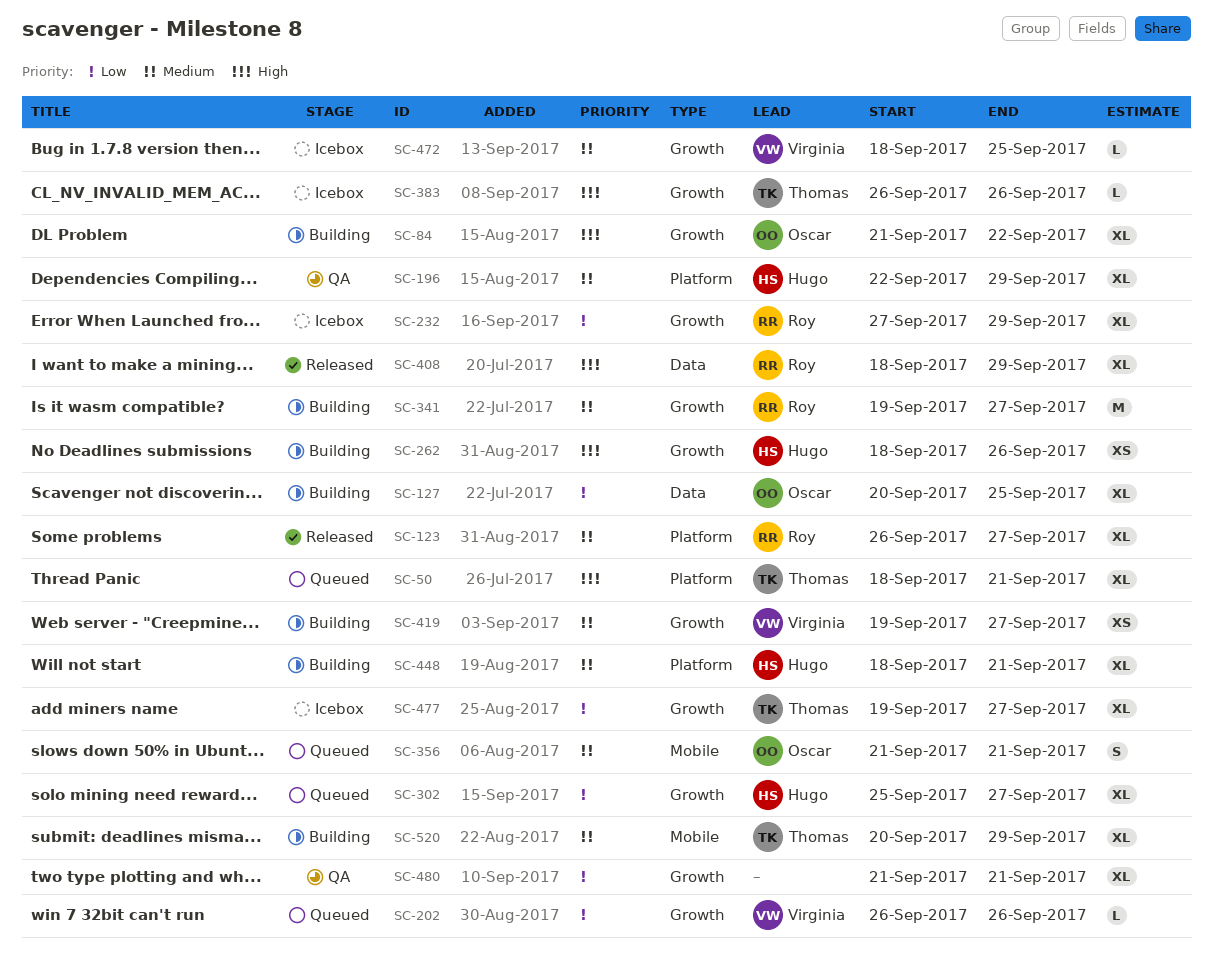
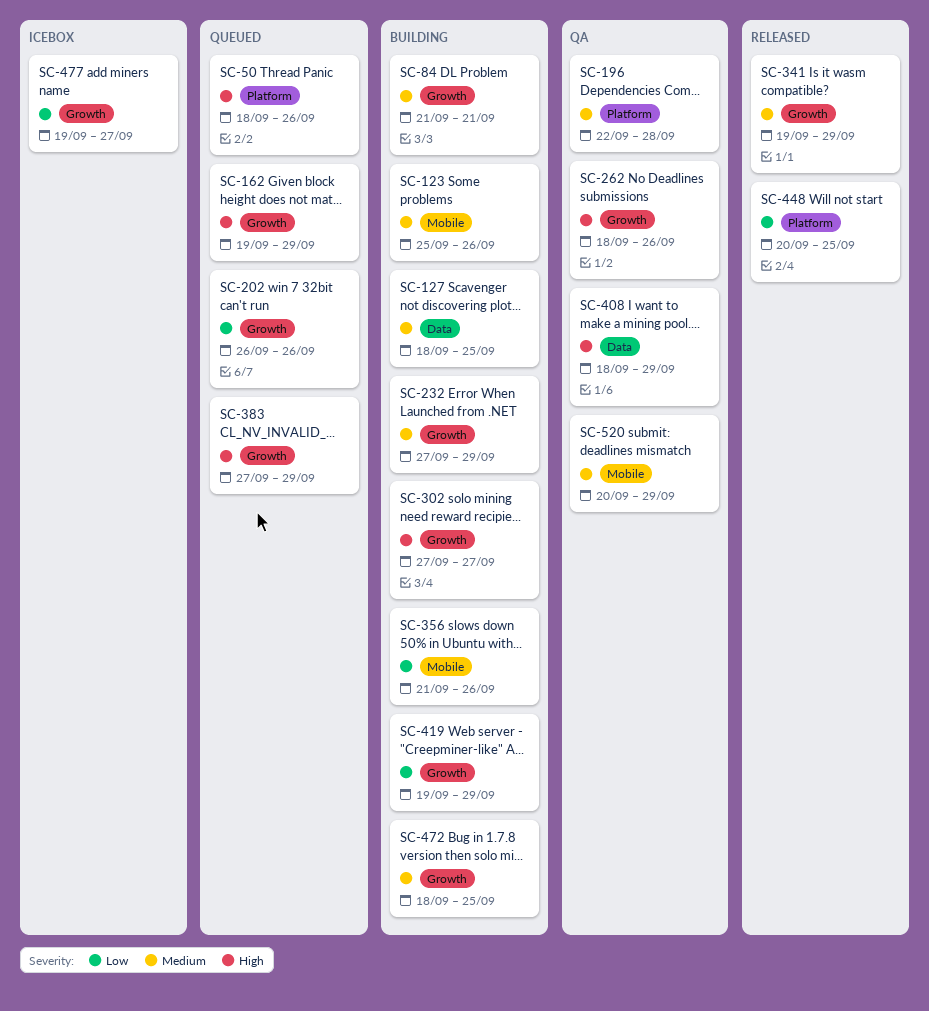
SC-50, due: Sep 21 -> Sep 26
SC-84, priority: High -> Medium
SC-84, due: Sep 22 -> Sep 21
SC-123, status: Released -> Building
SC-123, label: Platform -> Mobile
SC-123, start: Sep 26 -> Sep 25
SC-123, due: Sep 27 -> Sep 26
SC-127, priority: Low -> Medium
SC-127, start: Sep 20 -> Sep 18
SC-162: none -> present
SC-196, due: Sep 29 -> Sep 28
SC-232, status: Icebox -> Building
SC-232, priority: Low -> Medium
SC-262, status: Building -> QA
SC-302, status: Queued -> Building
SC-302, priority: Low -> High
SC-302, start: Sep 25 -> Sep 27
SC-341, status: Building -> Released
SC-341, due: Sep 27 -> Sep 29
SC-356, status: Queued -> Building
SC-356, priority: Medium -> Low
SC-356, due: Sep 21 -> Sep 26
SC-383, status: Icebox -> Queued
SC-383, start: Sep 26 -> Sep 27
SC-383, due: Sep 26 -> Sep 29
SC-408, status: Released -> QA
SC-419, priority: Medium -> Low
SC-419, due: Sep 27 -> Sep 29
SC-448, status: Building -> Released
SC-448, priority: Medium -> Low
SC-448, start: Sep 18 -> Sep 20
SC-448, due: Sep 21 -> Sep 25
SC-472, status: Icebox -> Building
SC-480: present -> none
SC-520, status: Building -> QA

